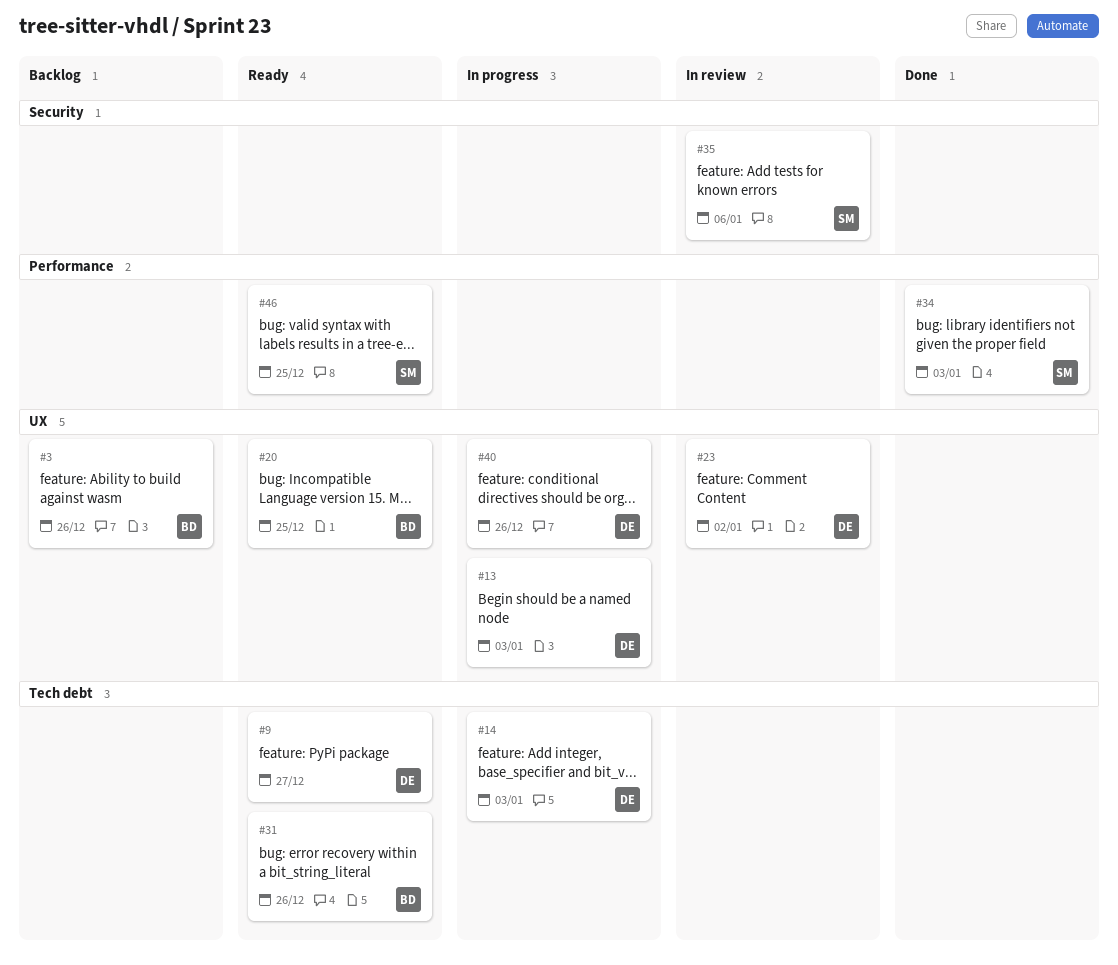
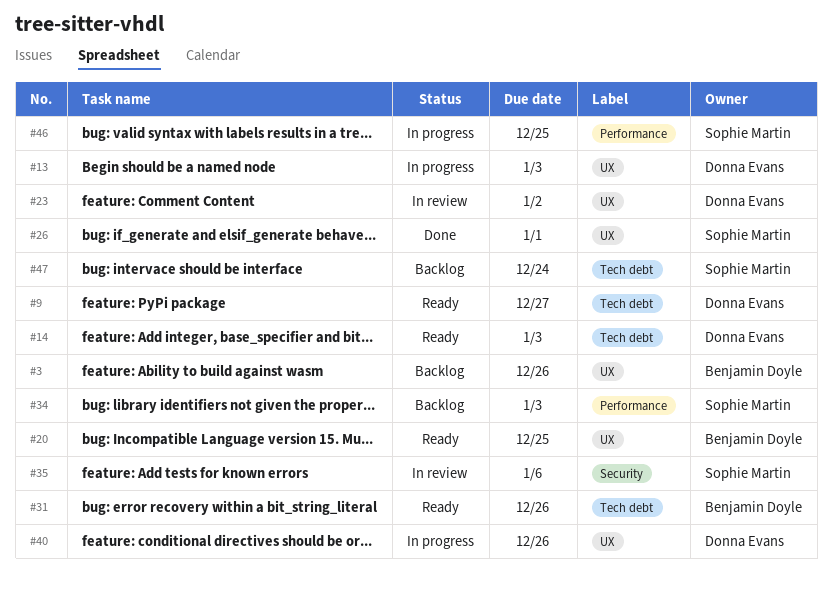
#14, status: In progress -> Ready
#26: none -> present
#34, status: Done -> Backlog
#46, status: Ready -> In progress
#47: none -> present

